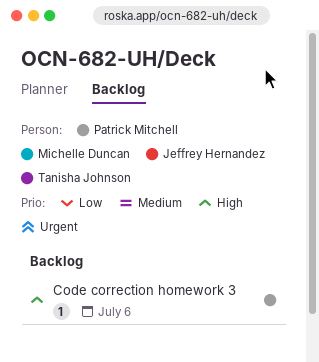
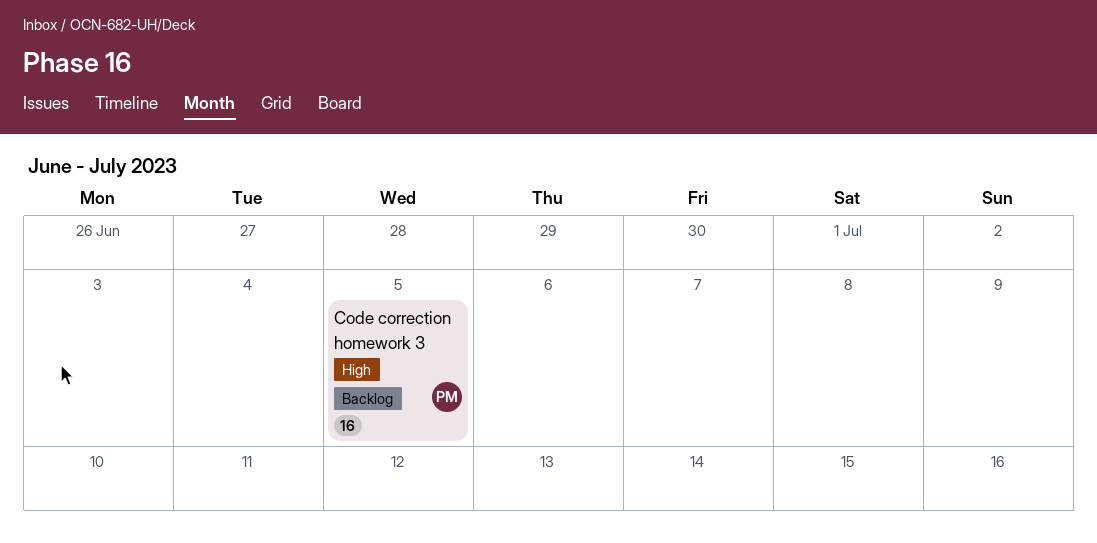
Code correction homework 3, estimate: 1 -> 16
Code correction homework 3, due: Jul 6 -> Jul 5

